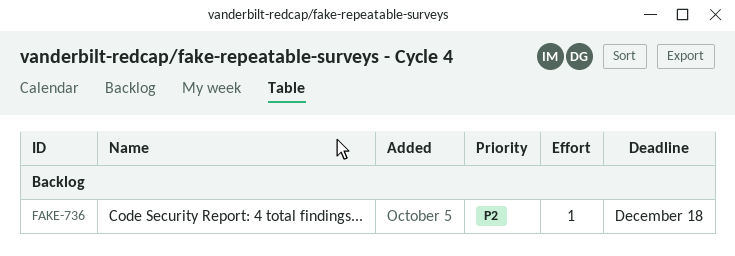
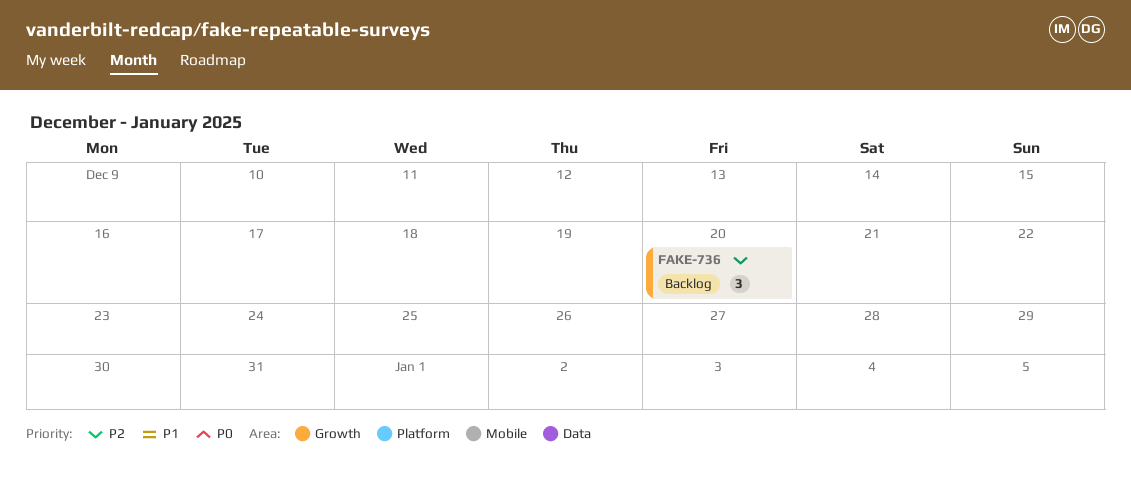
FAKE-736, estimate: 1 -> 3
FAKE-736, due: Dec 18 -> Dec 20

